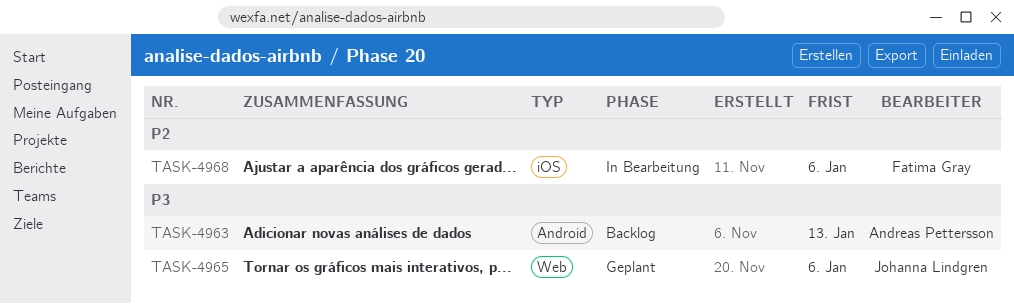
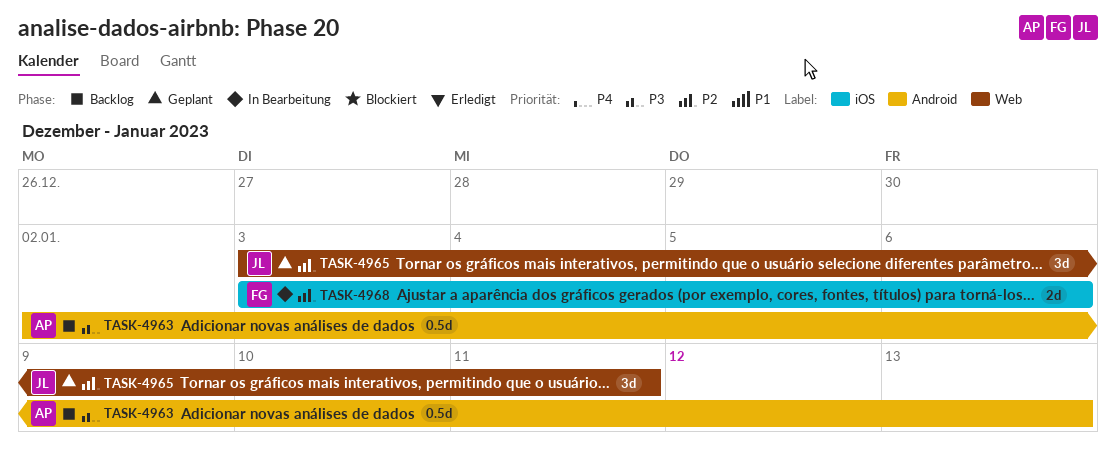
TASK-4965, priority: P3 -> P2
TASK-4965, due: Jan 6 -> Jan 11

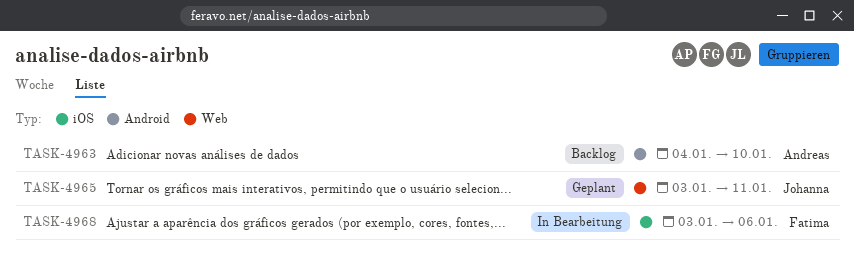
TASK-4963, start: Jan 2 -> Jan 4
TASK-4963, due: Jan 13 -> Jan 10

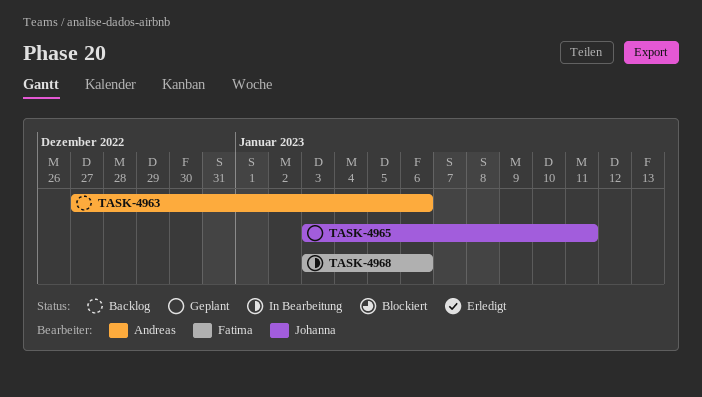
TASK-4963, start: Jan 4 -> Dec 27
TASK-4963, due: Jan 10 -> Jan 6

